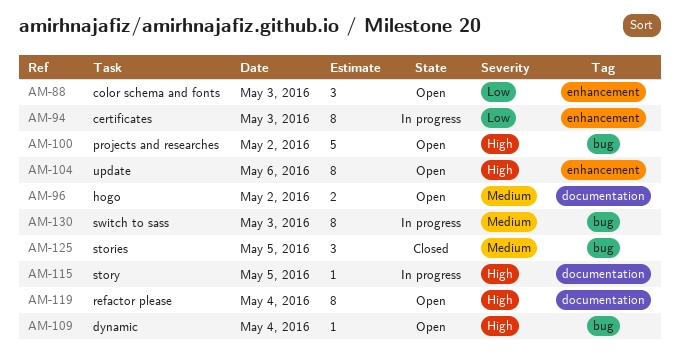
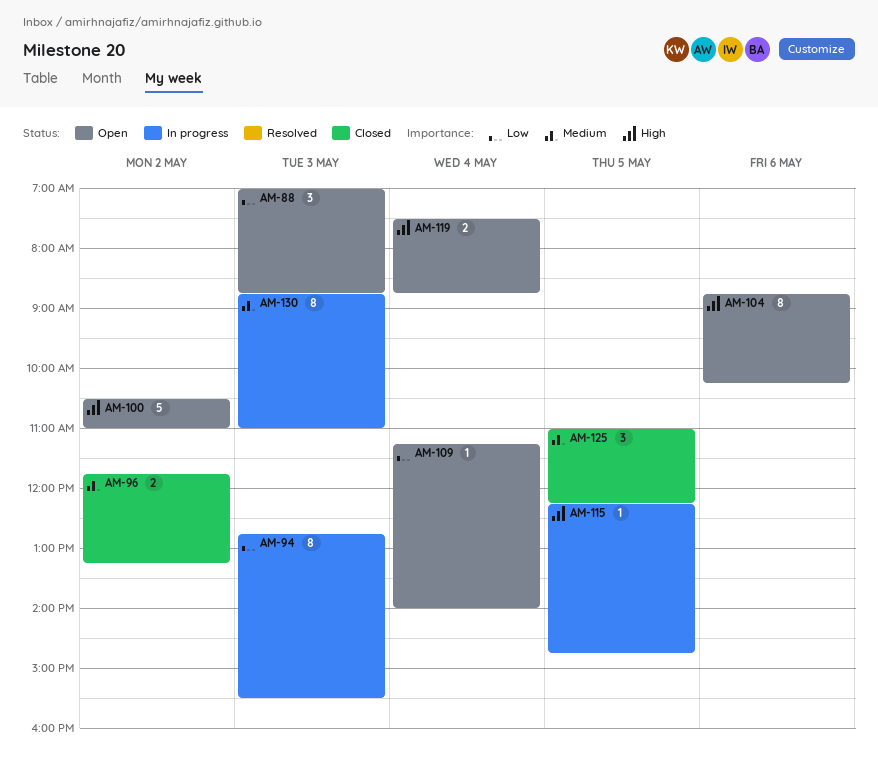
AM-96, status: Open -> Closed
AM-109, priority: High -> Low
AM-119, estimate: 8 -> 2

